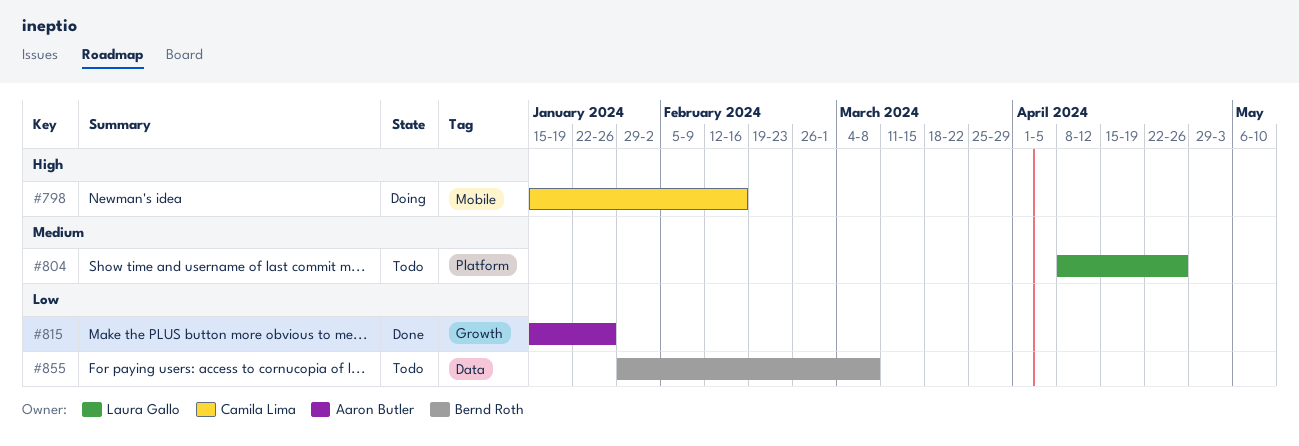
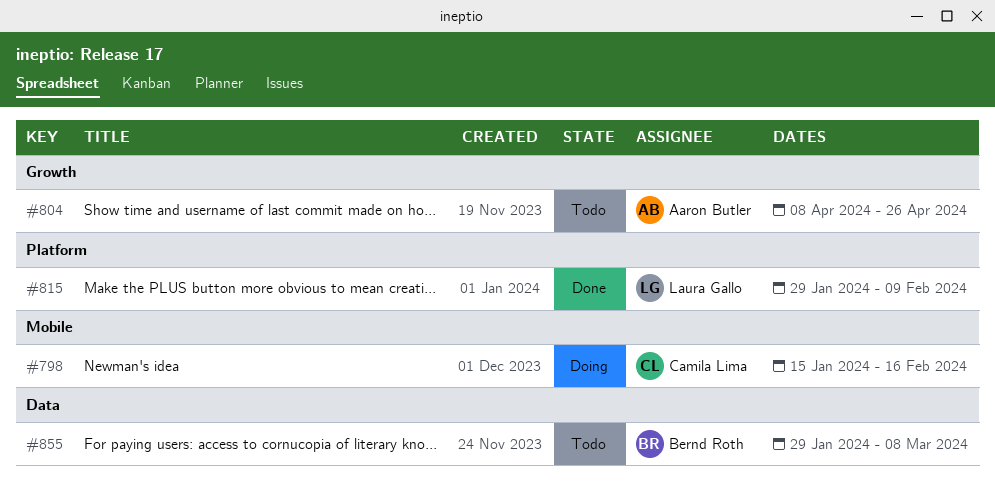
#804, owner: Laura Gallo -> Aaron Butler
#804, label: Platform -> Growth
#815, owner: Aaron Butler -> Laura Gallo
#815, label: Growth -> Platform
#815, start: Jan 15 -> Jan 29
#815, due: Jan 26 -> Feb 9

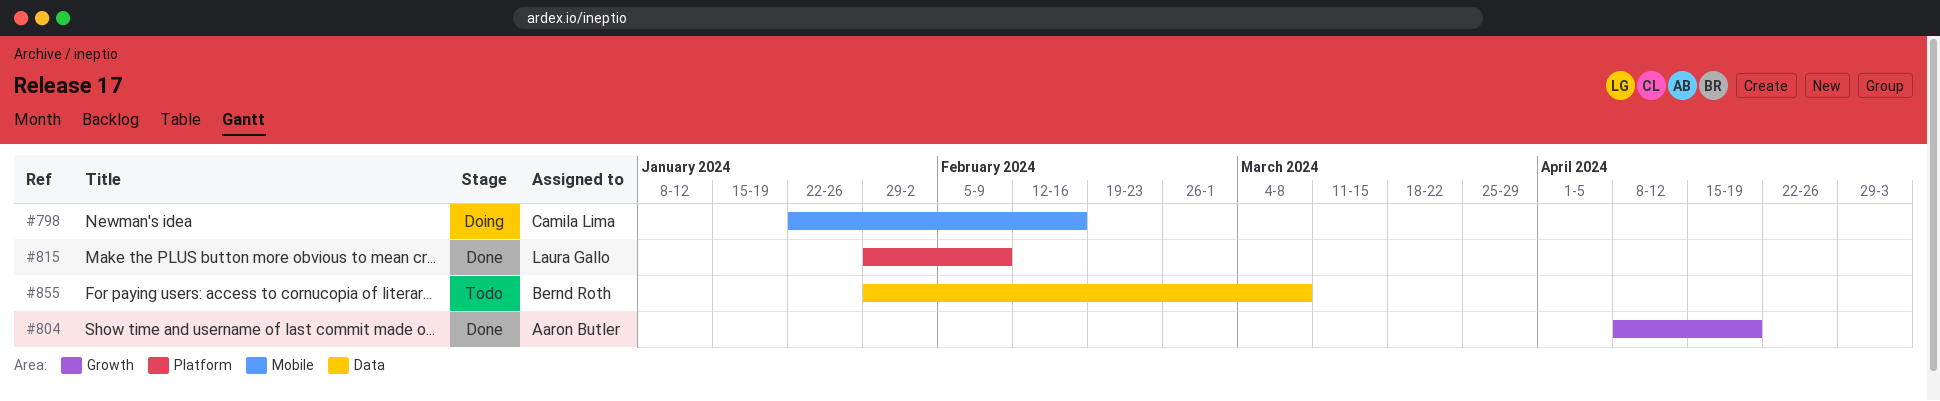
#798, start: Jan 15 -> Jan 22
#804, status: Todo -> Done
#804, due: Apr 26 -> Apr 19

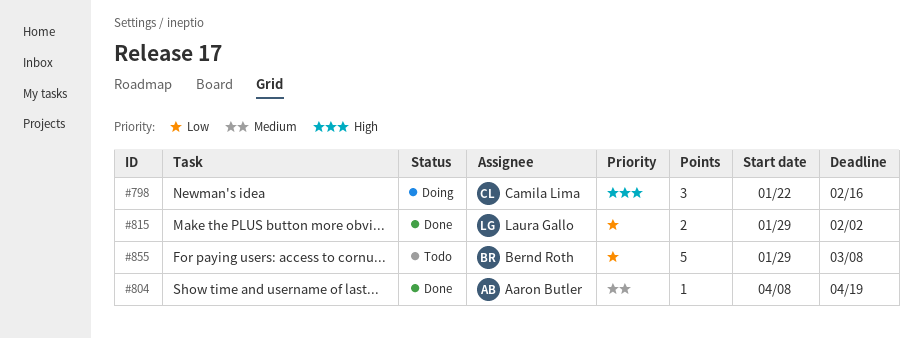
#815, due: Feb 9 -> Feb 2

